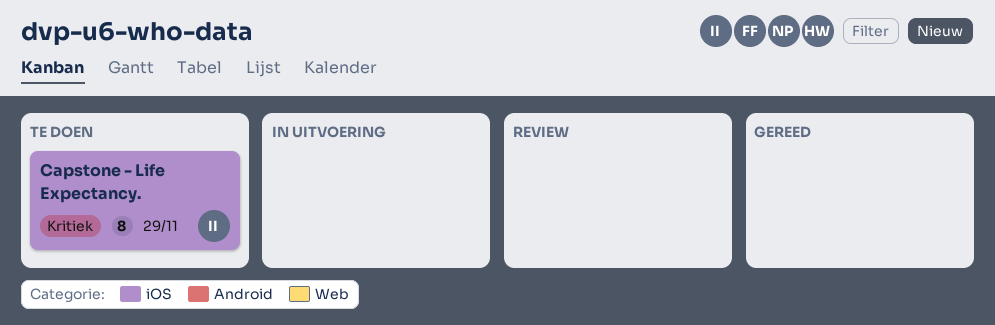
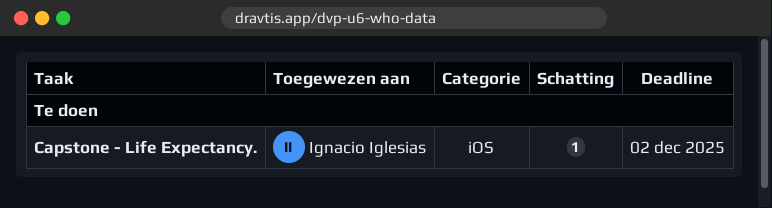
Capstone - Life Expectancy., estimate: 8 -> 1
Capstone - Life Expectancy., due: Nov 29 -> Dec 2

